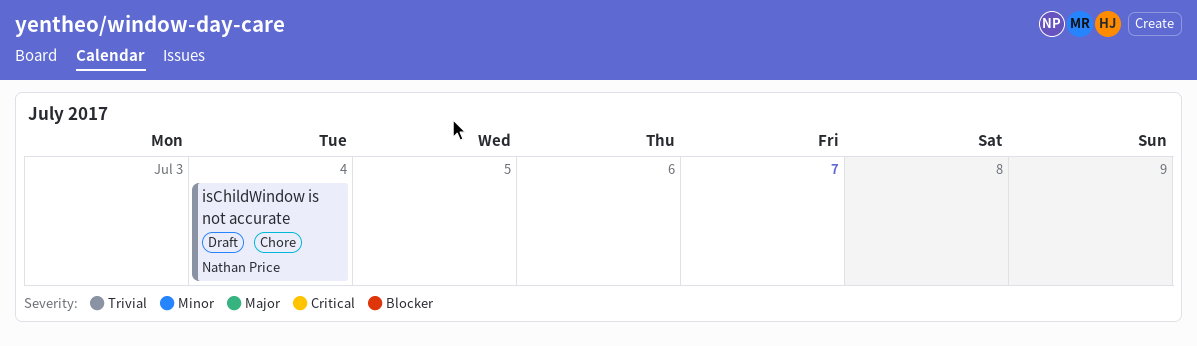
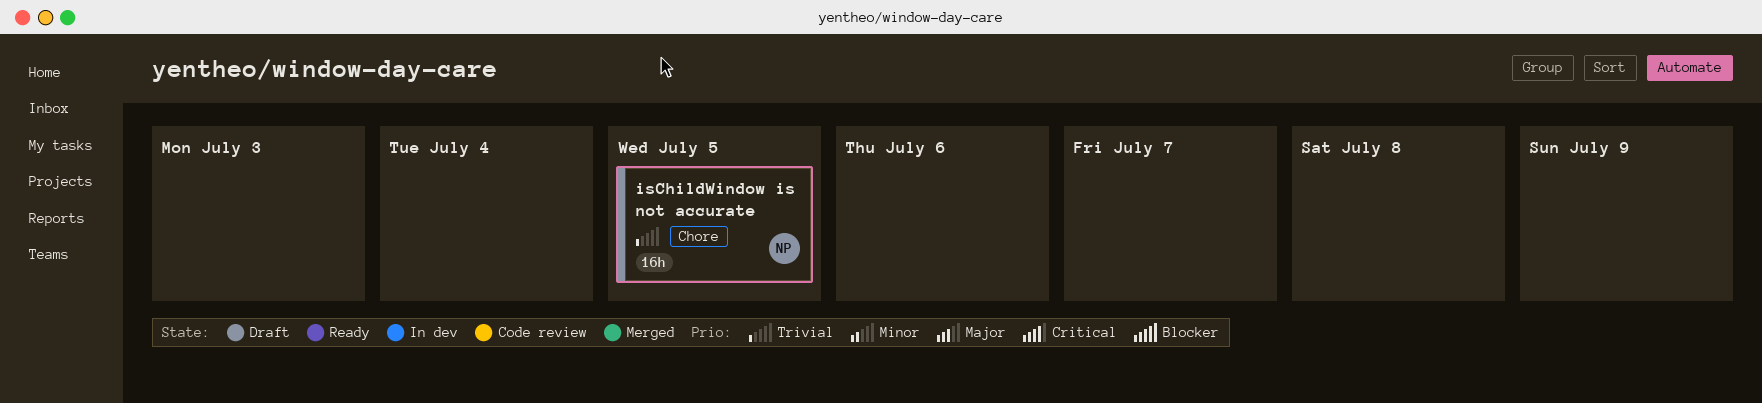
isChildWindow is not accurate, due: Jul 4 -> Jul 5

